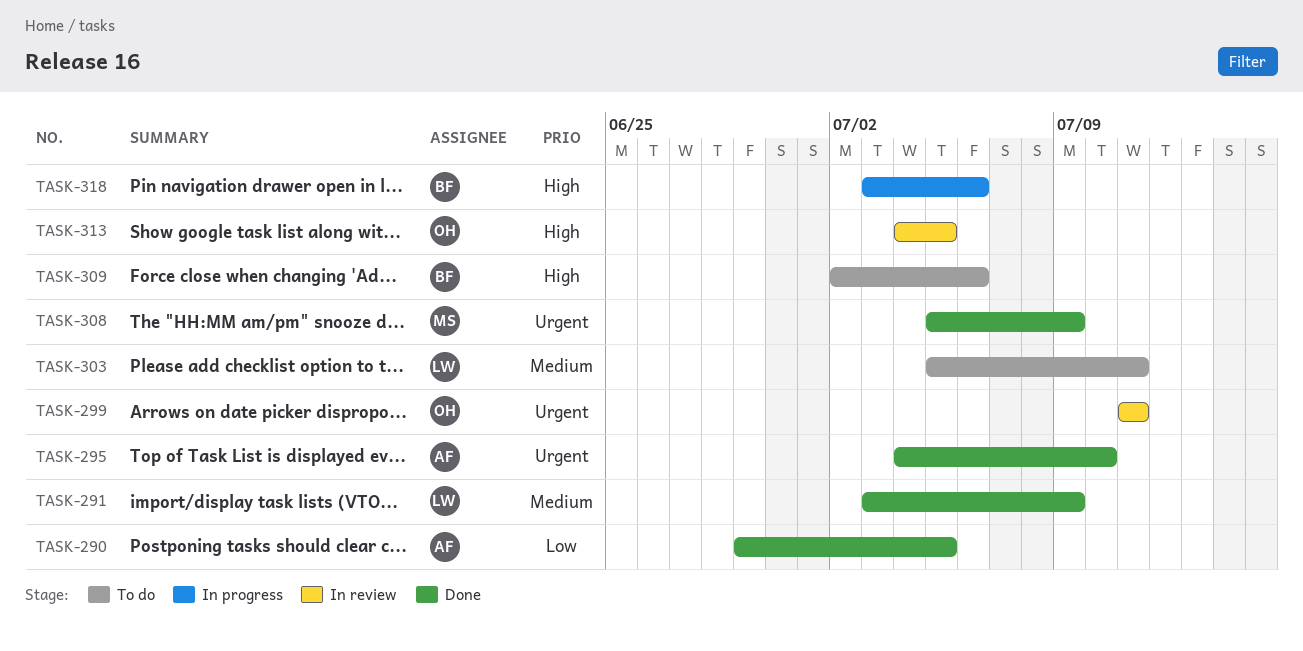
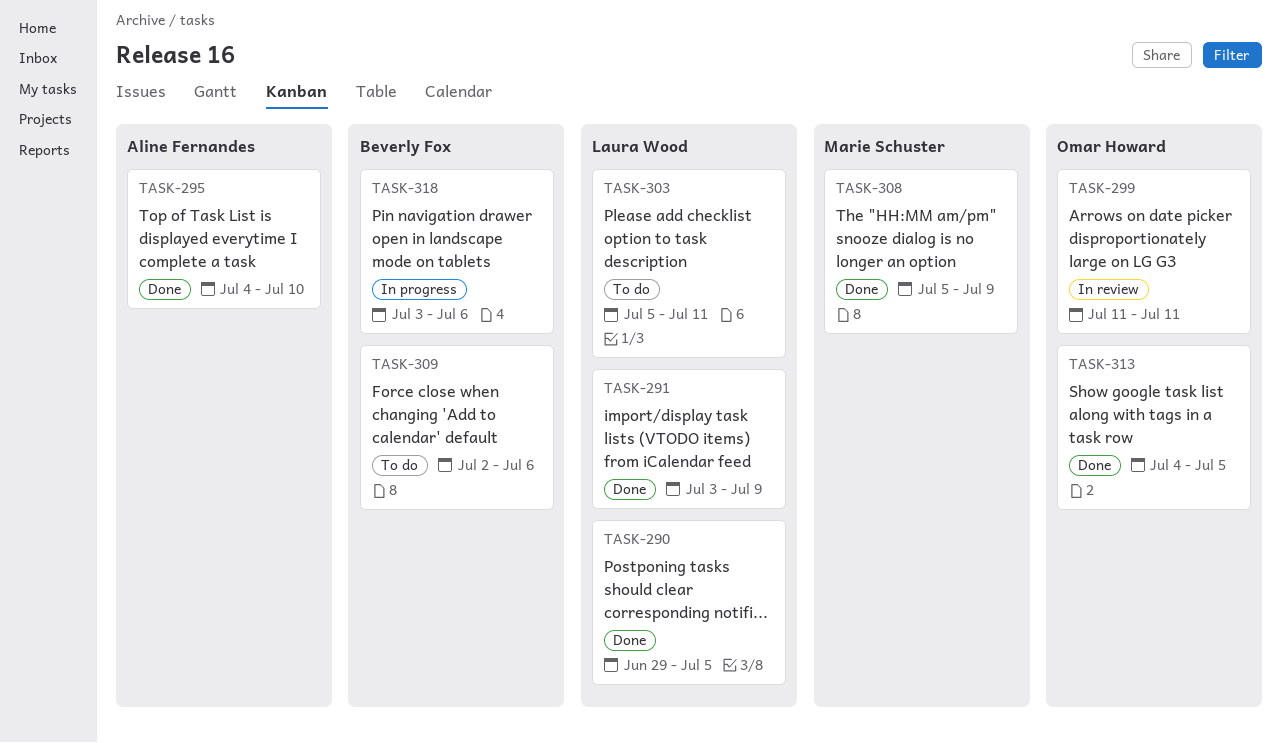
TASK-290, owner: Aline Fernandes -> Laura Wood
TASK-313, status: In review -> Done

